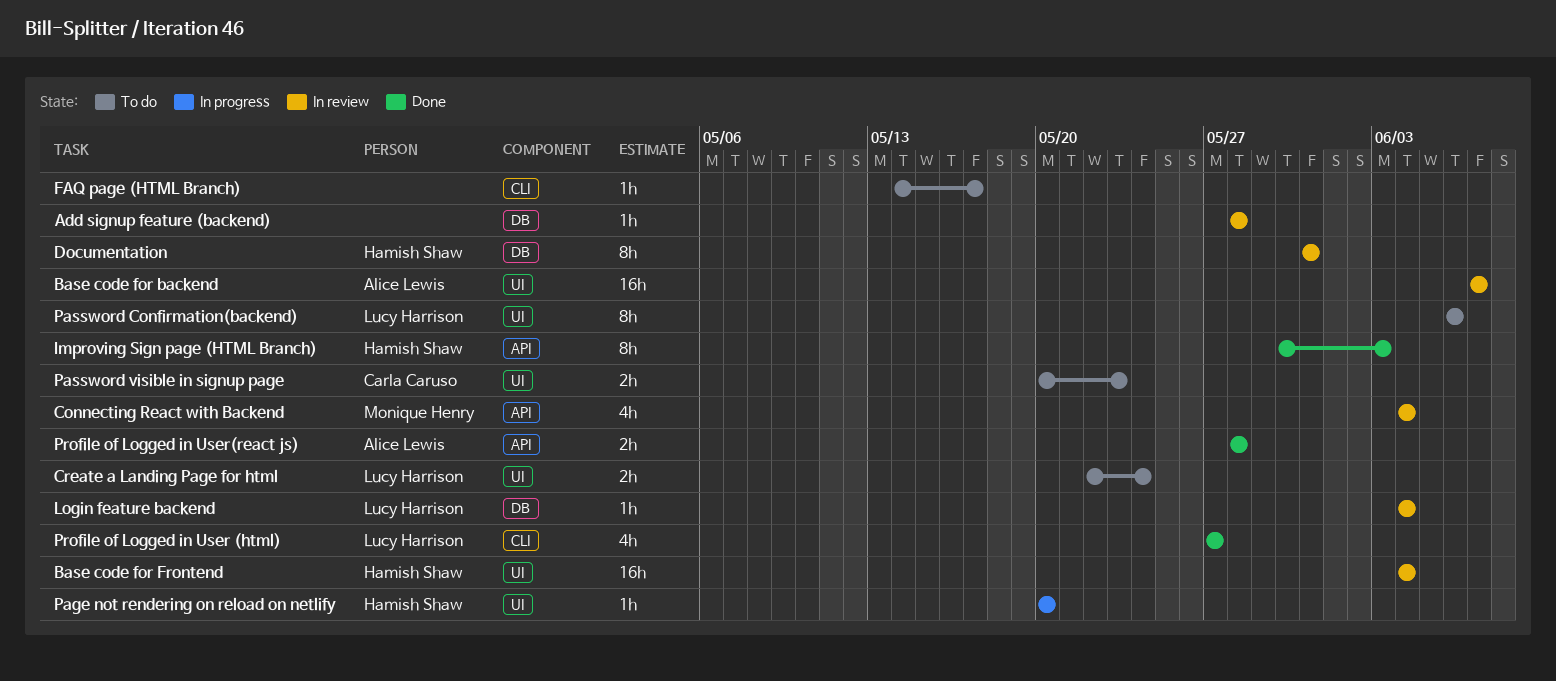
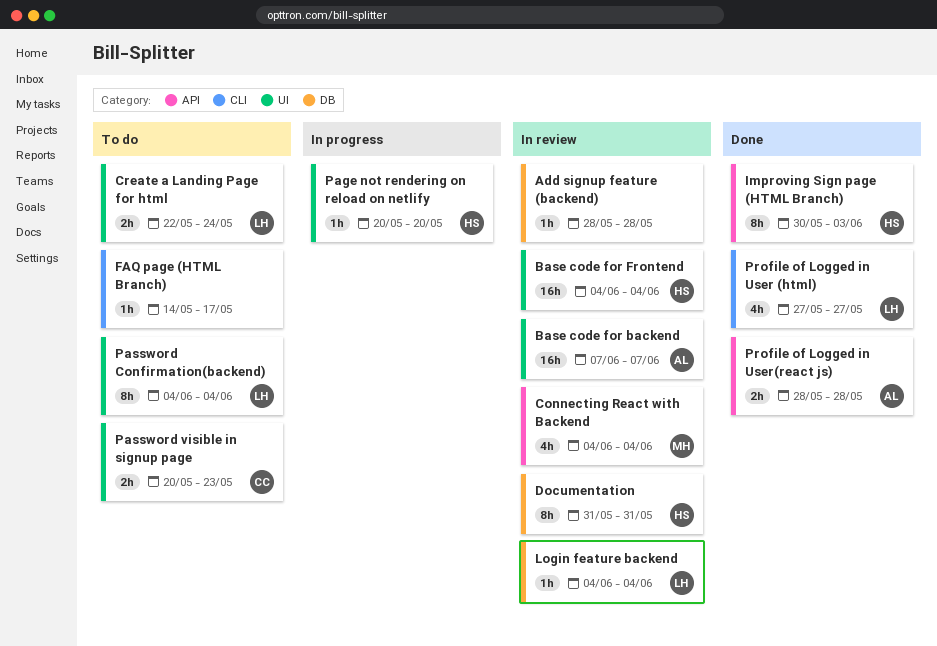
Password Confirmation(backend), start: Jun 6 -> Jun 4
Password Confirmation(backend), due: Jun 6 -> Jun 4

